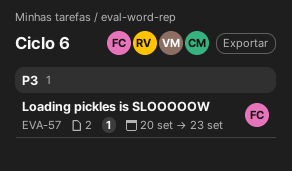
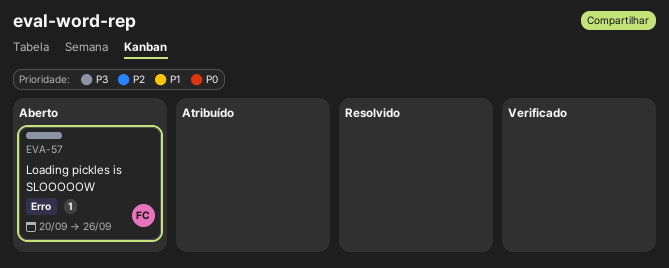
EVA-57, due: Sep 23 -> Sep 26

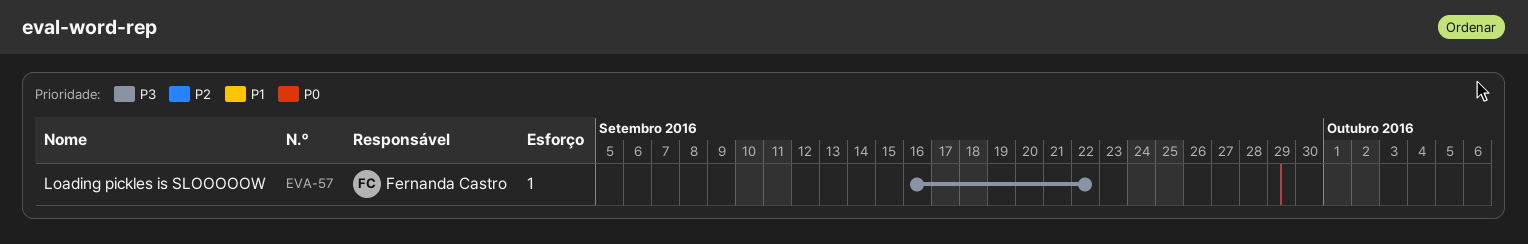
EVA-57, start: Sep 20 -> Sep 16
EVA-57, due: Sep 26 -> Sep 22

